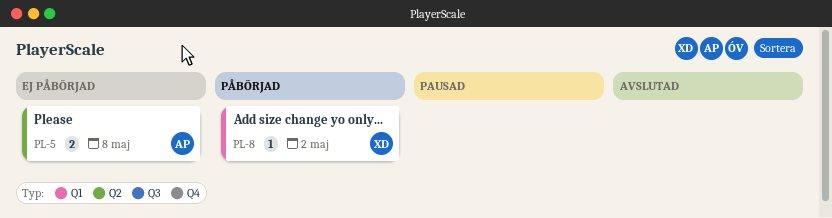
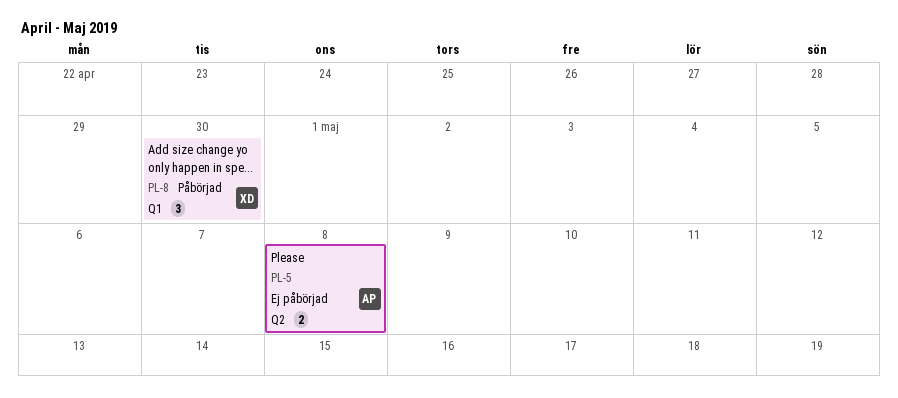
PL-8, estimate: 1 -> 3
PL-8, due: May 2 -> Apr 30

